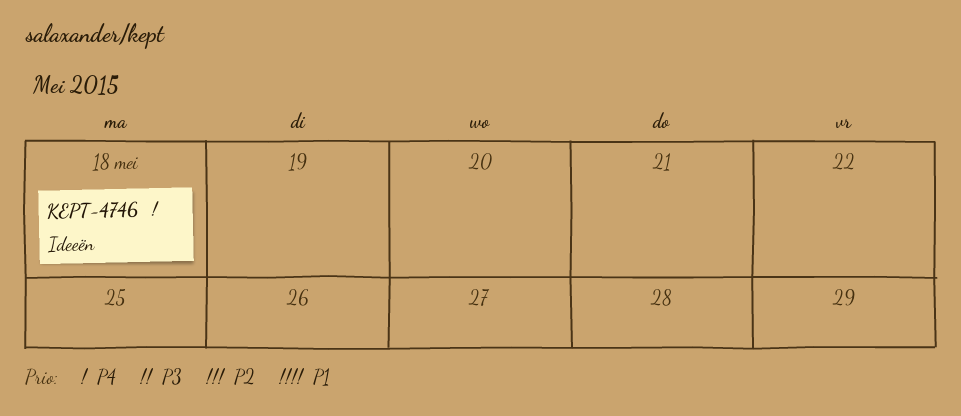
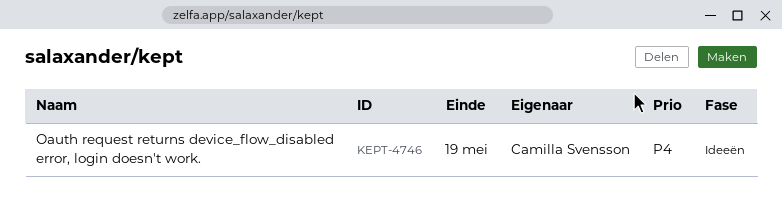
KEPT-4746, due: May 18 -> May 19

